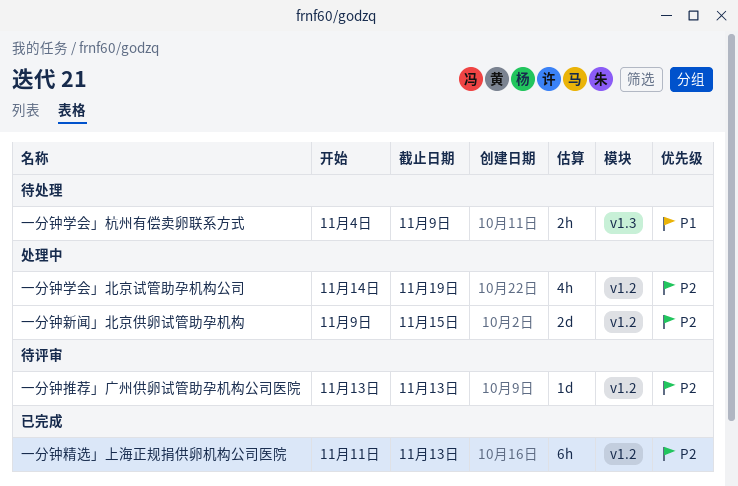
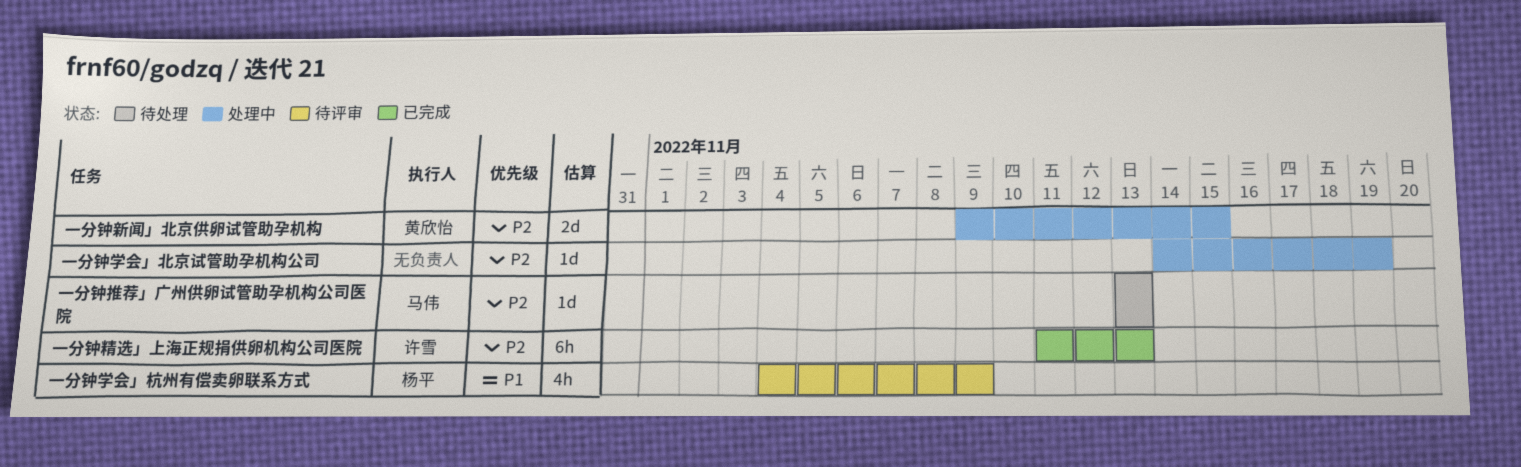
一分钟学会」北京试管助孕机构公司, estimate: 4h -> 1d
一分钟学会」杭州有偿卖卵联系方式, status: 待处理 -> 待评审
一分钟学会」杭州有偿卖卵联系方式, estimate: 2h -> 4h
一分钟推荐」广州供卵试管助孕机构公司医院, status: 待评审 -> 待处理

